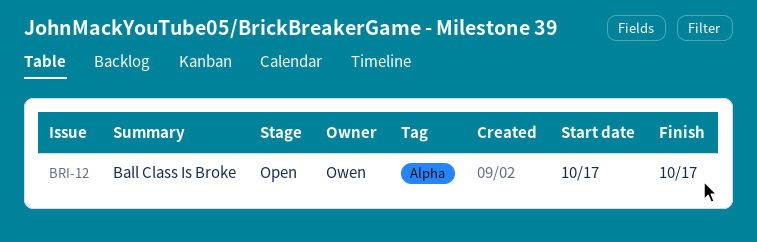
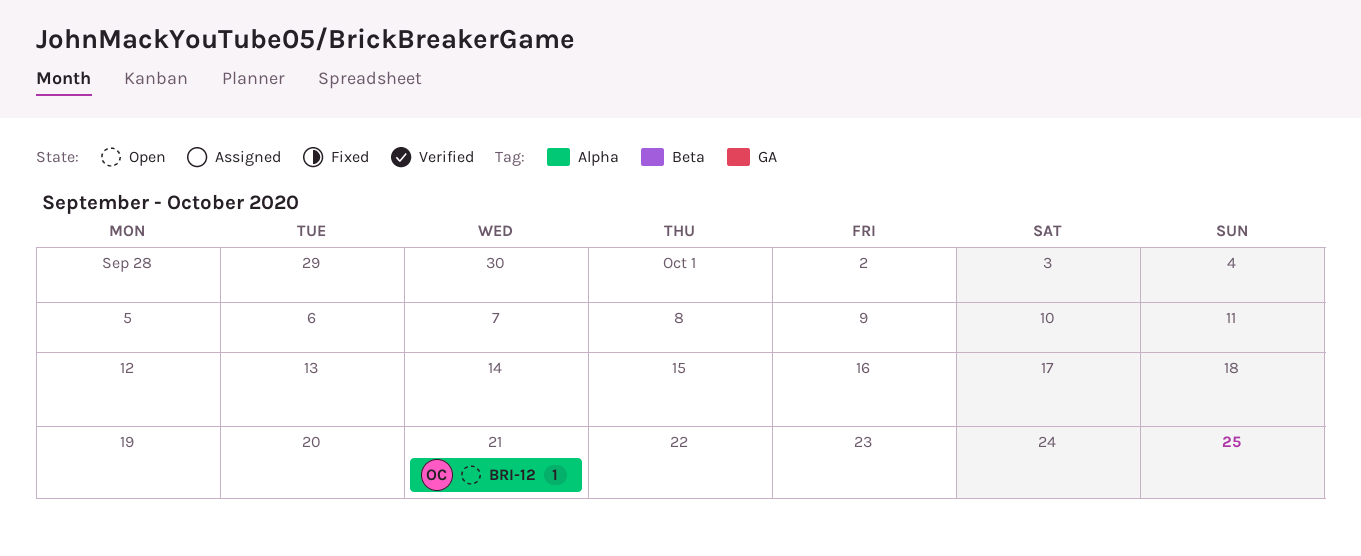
BRI-12, start: Oct 17 -> Oct 21
BRI-12, due: Oct 17 -> Oct 21

